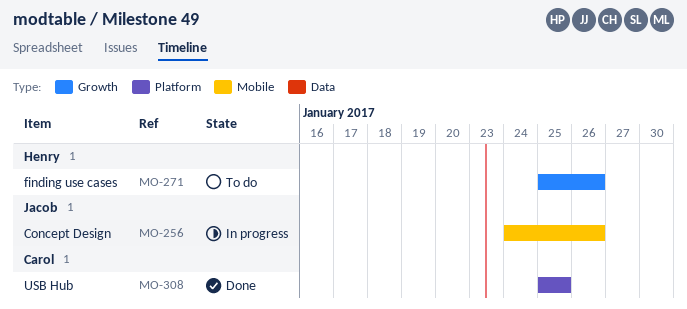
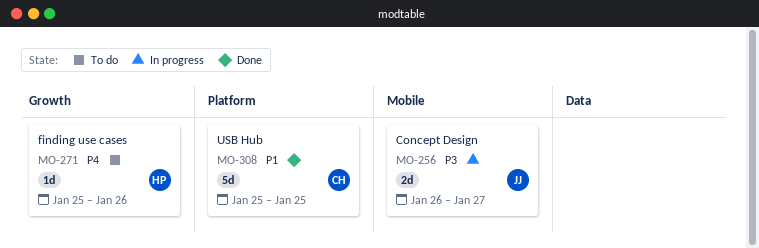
MO-256, start: Jan 24 -> Jan 26
MO-256, due: Jan 26 -> Jan 27

